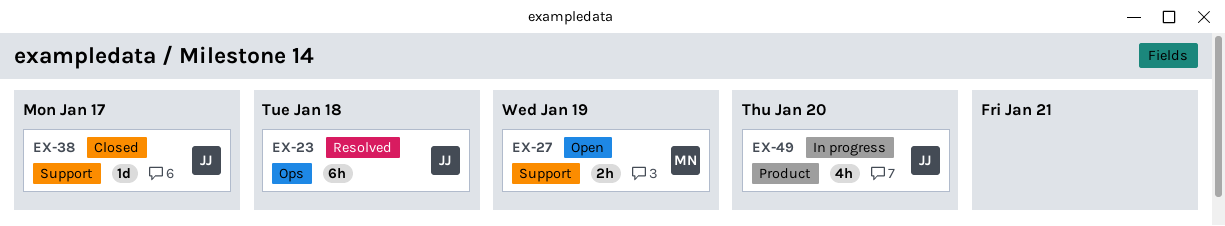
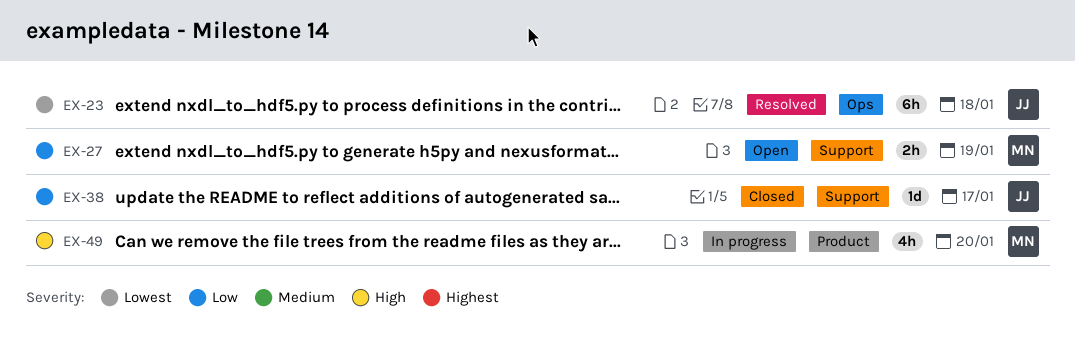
EX-49, owner: JJ -> MN

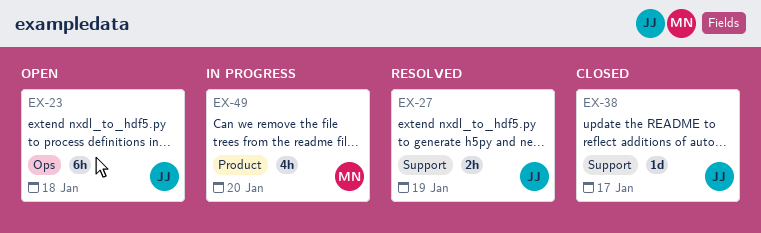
EX-23, status: Resolved -> Open
EX-27, status: Open -> Resolved
EX-27, owner: MN -> JJ

